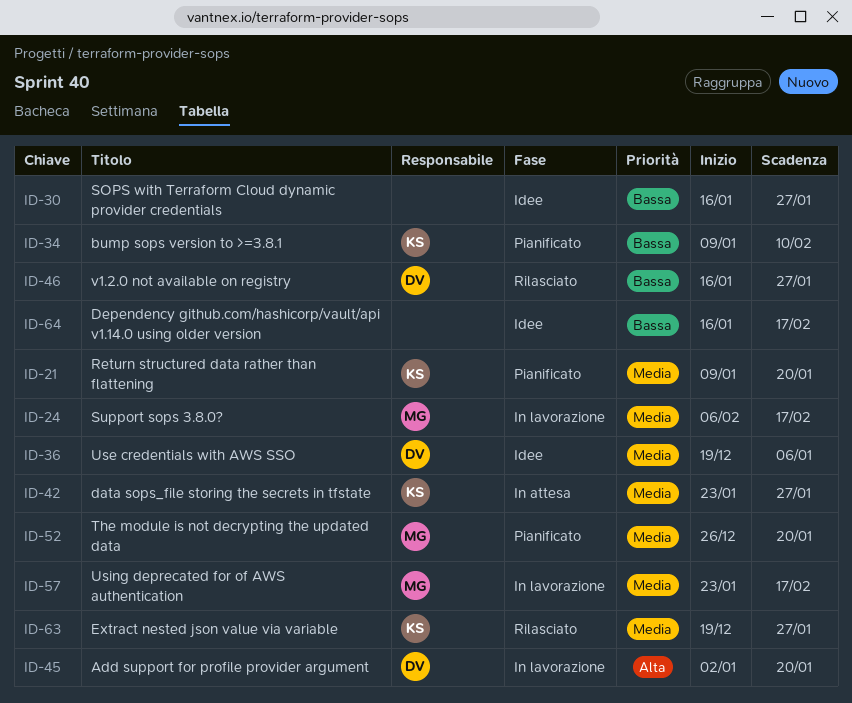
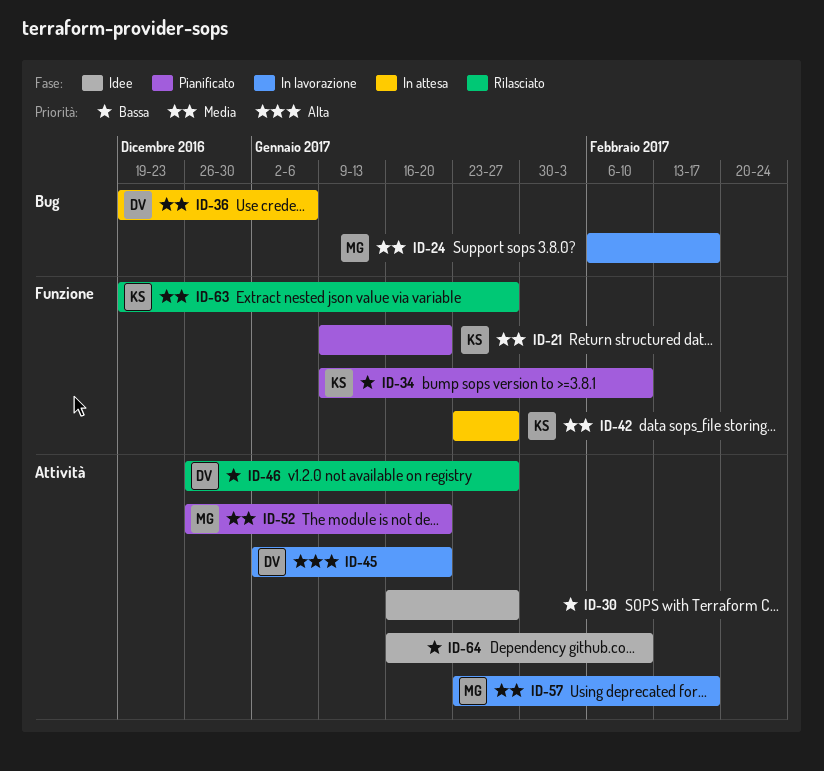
ID-36, status: Idee -> In attesa
ID-46, start: Jan 16 -> Dec 26
ID-64, due: Feb 17 -> Feb 10

